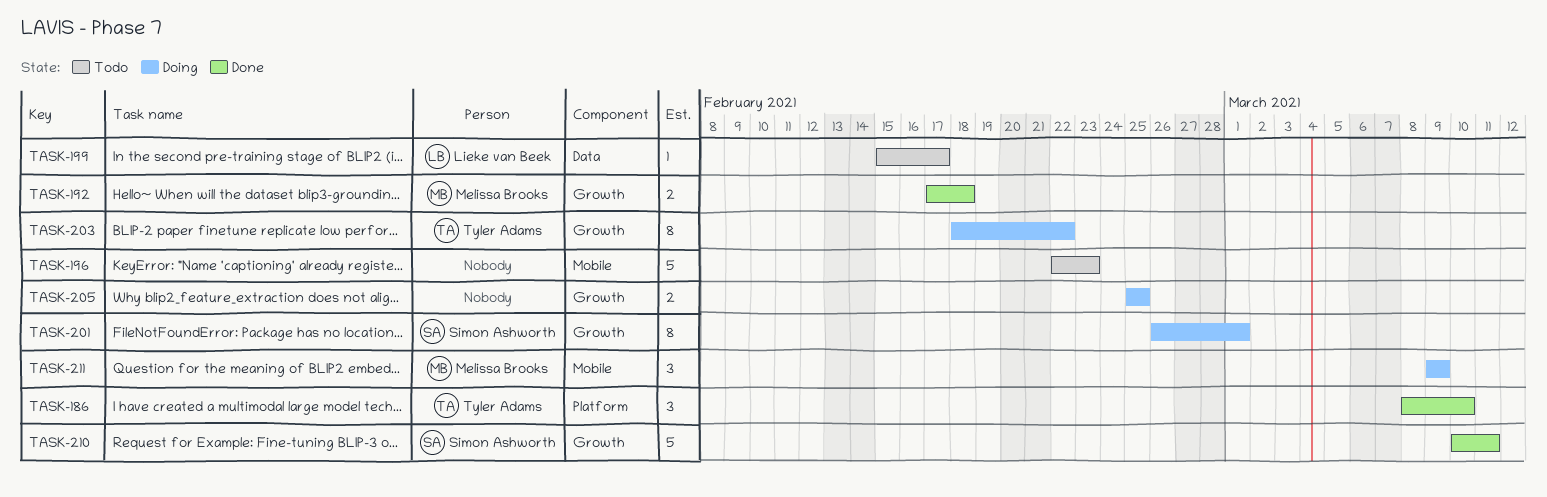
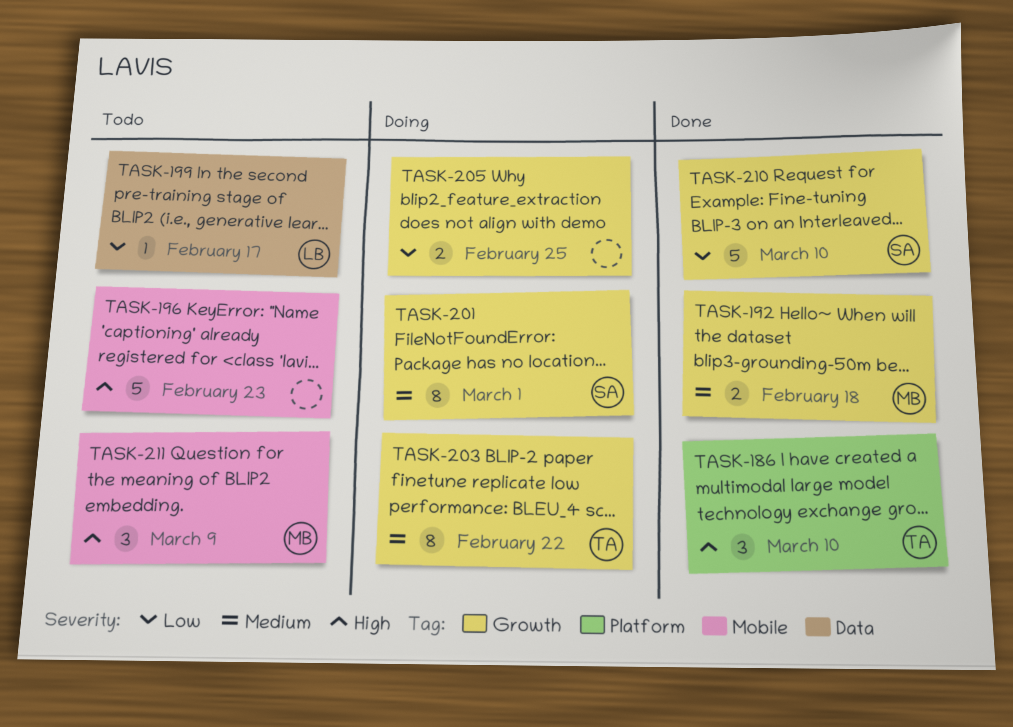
TASK-210, due: Mar 11 -> Mar 10
TASK-211, status: Doing -> Todo

